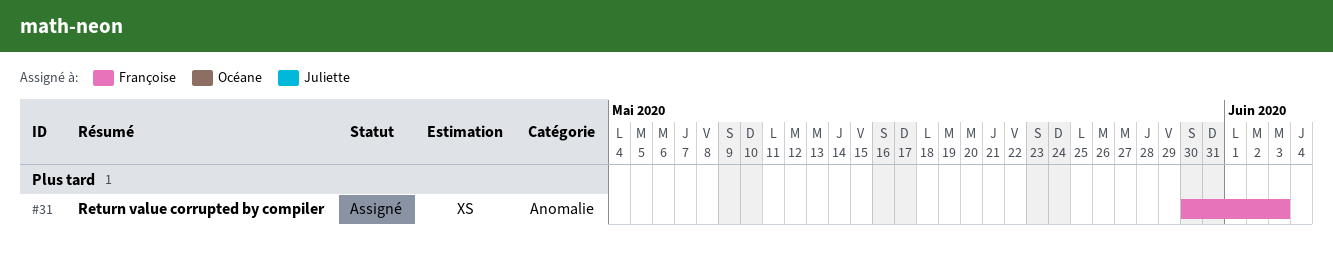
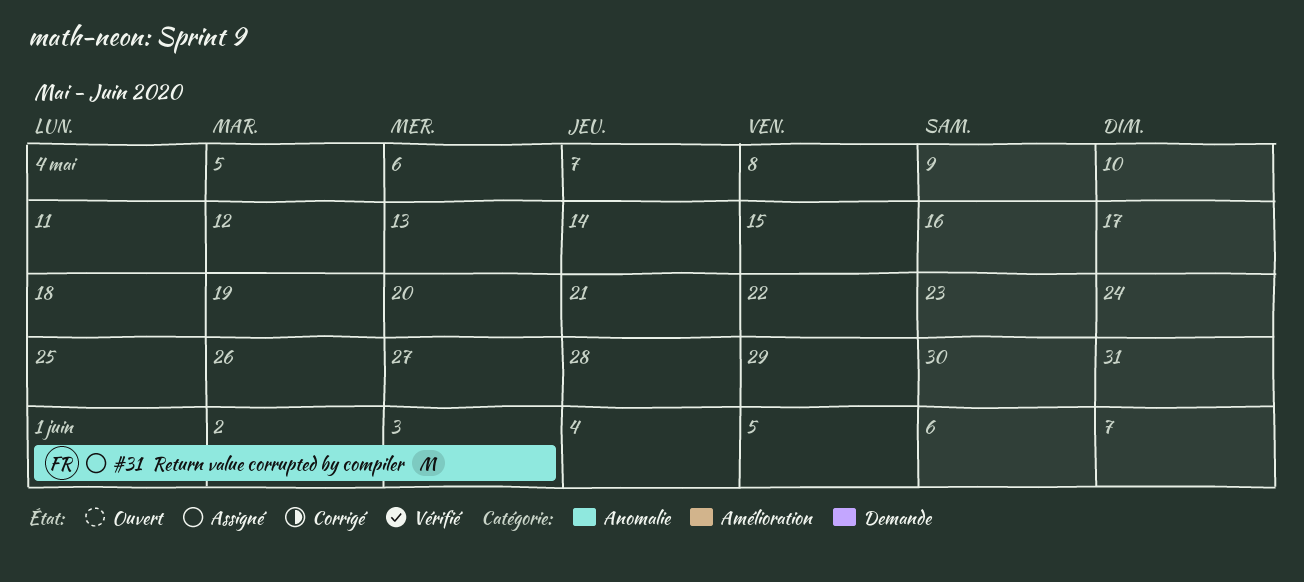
#31, estimate: XS -> M
#31, start: May 30 -> Jun 1

